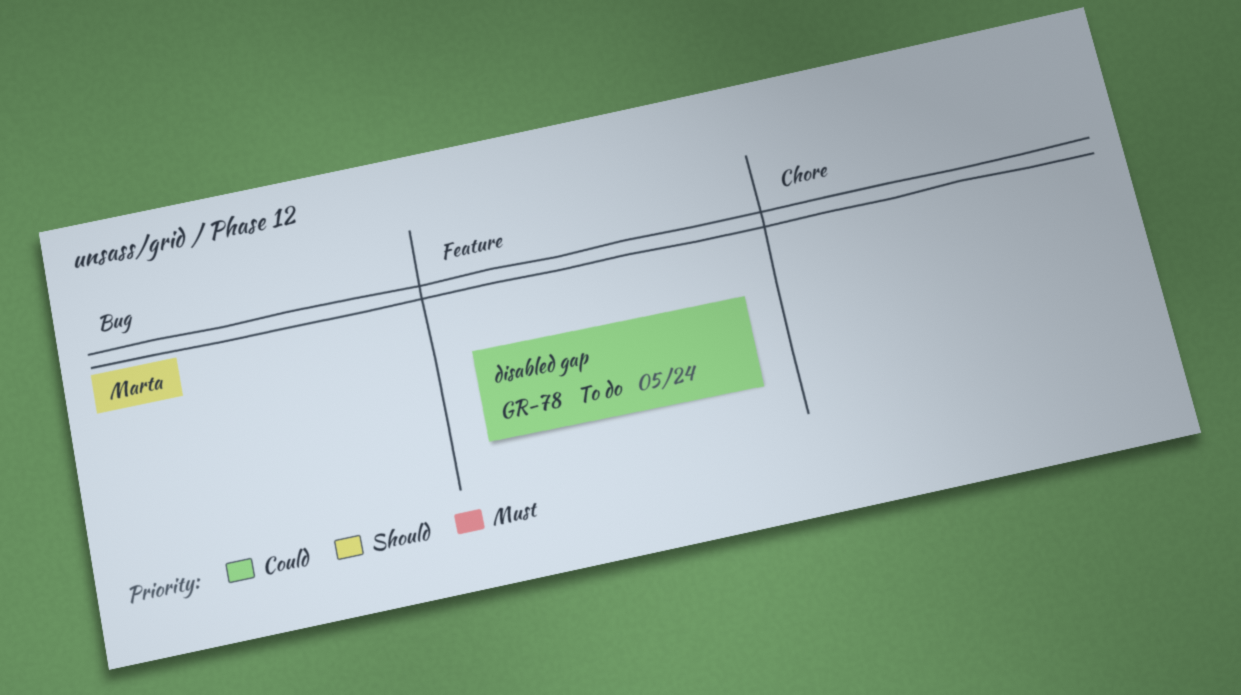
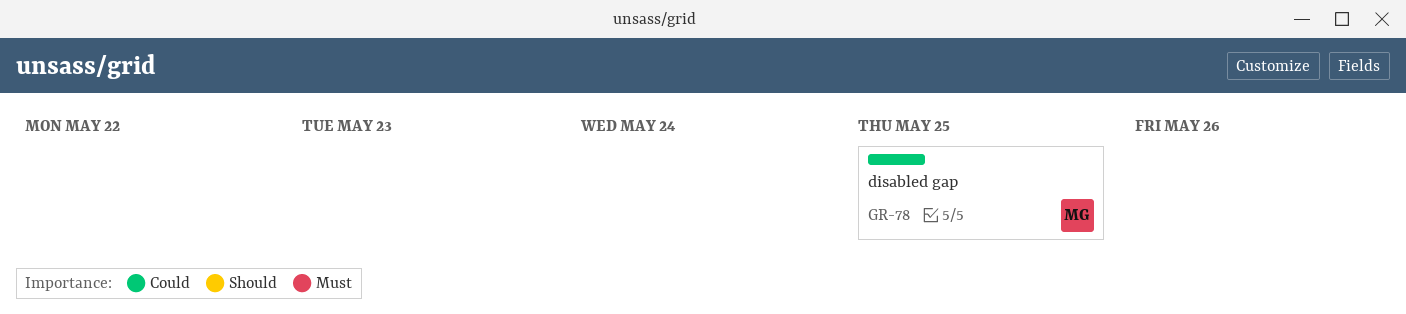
GR-78, due: May 24 -> May 25

